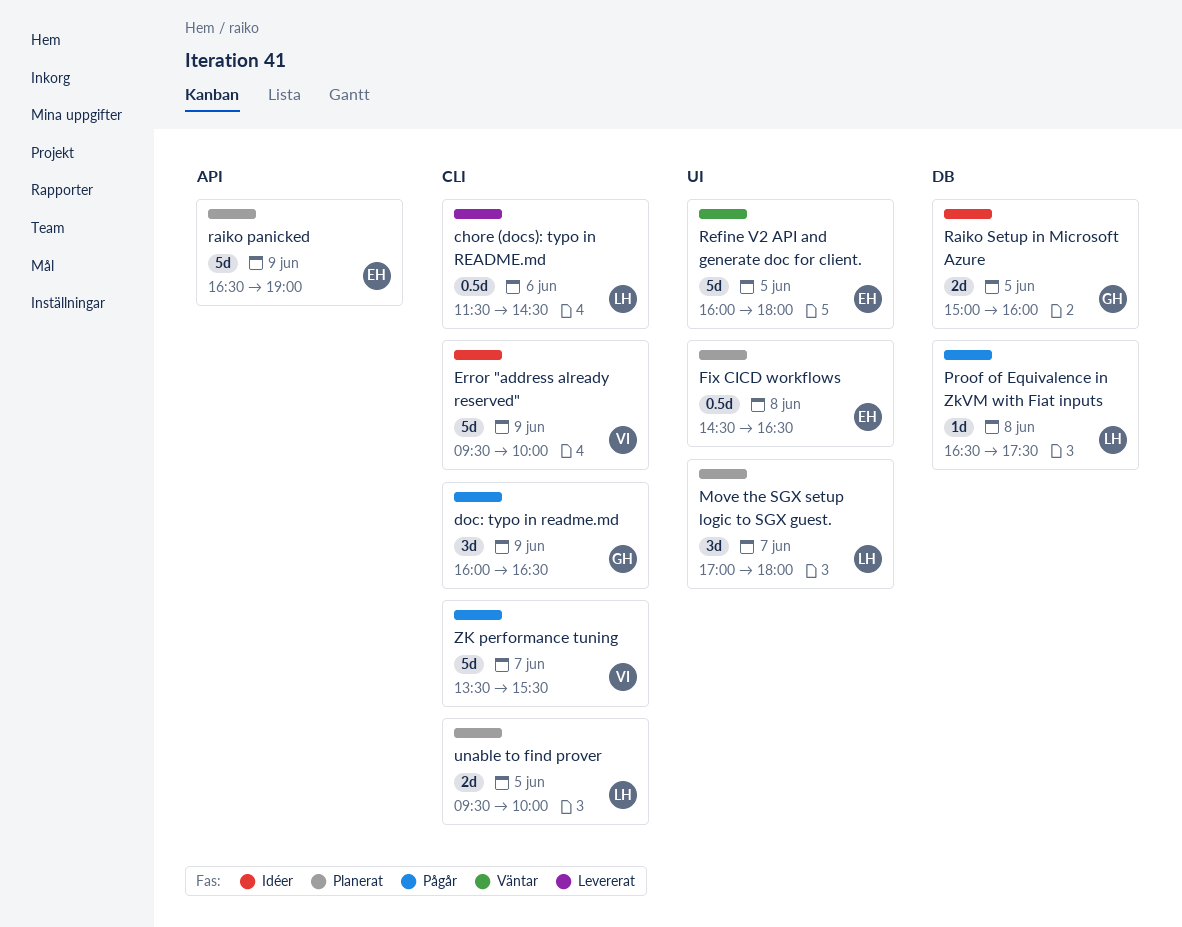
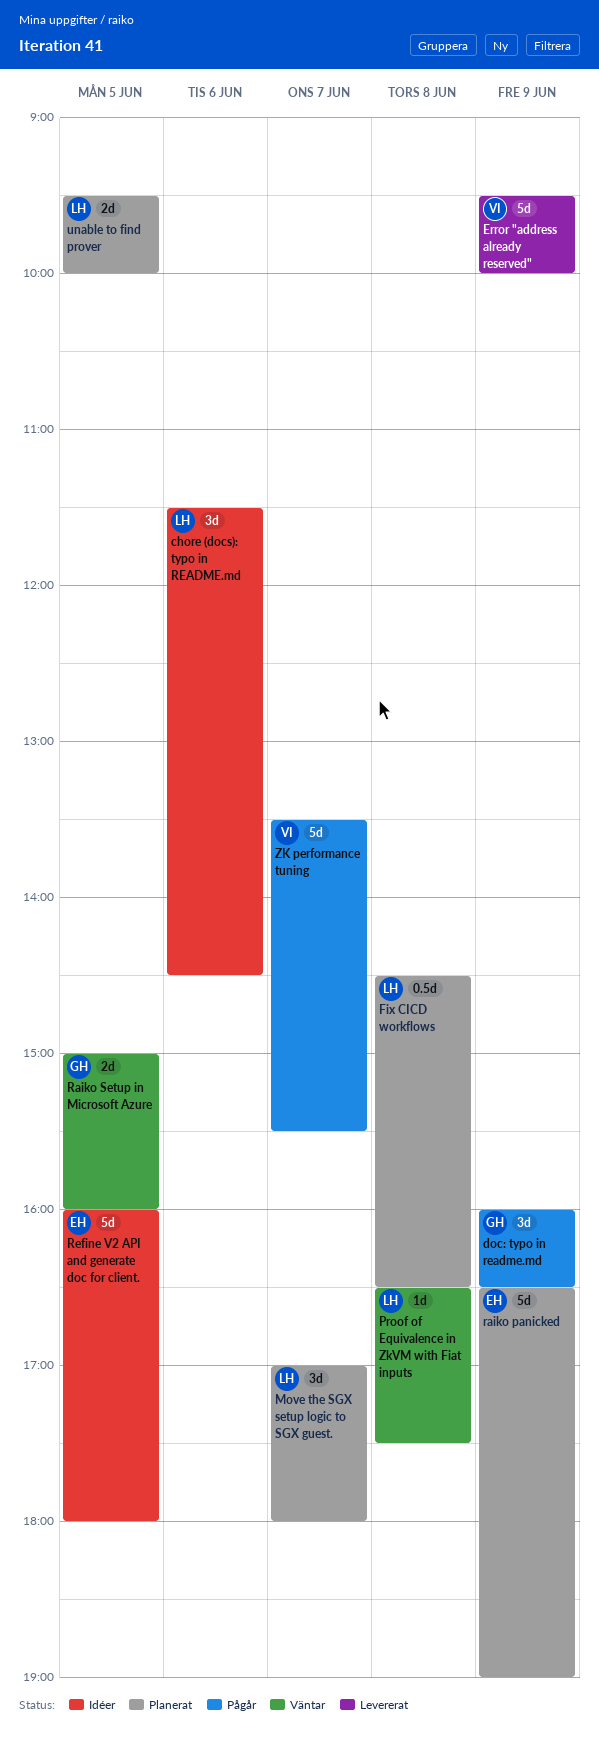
chore (docs): typo in README.md, status: Levererat -> Idéer
chore (docs): typo in README.md, estimate: 0.5d -> 3d
Error "address already reserved", status: Idéer -> Levererat
Fix CICD workflows, owner: EH -> LH
Proof of Equivalence in ZkVM with Fiat inputs, status: Pågår -> Väntar
Raiko Setup in Microsoft Azure, status: Idéer -> Väntar
Refine V2 API and generate doc for client., status: Väntar -> Idéer

